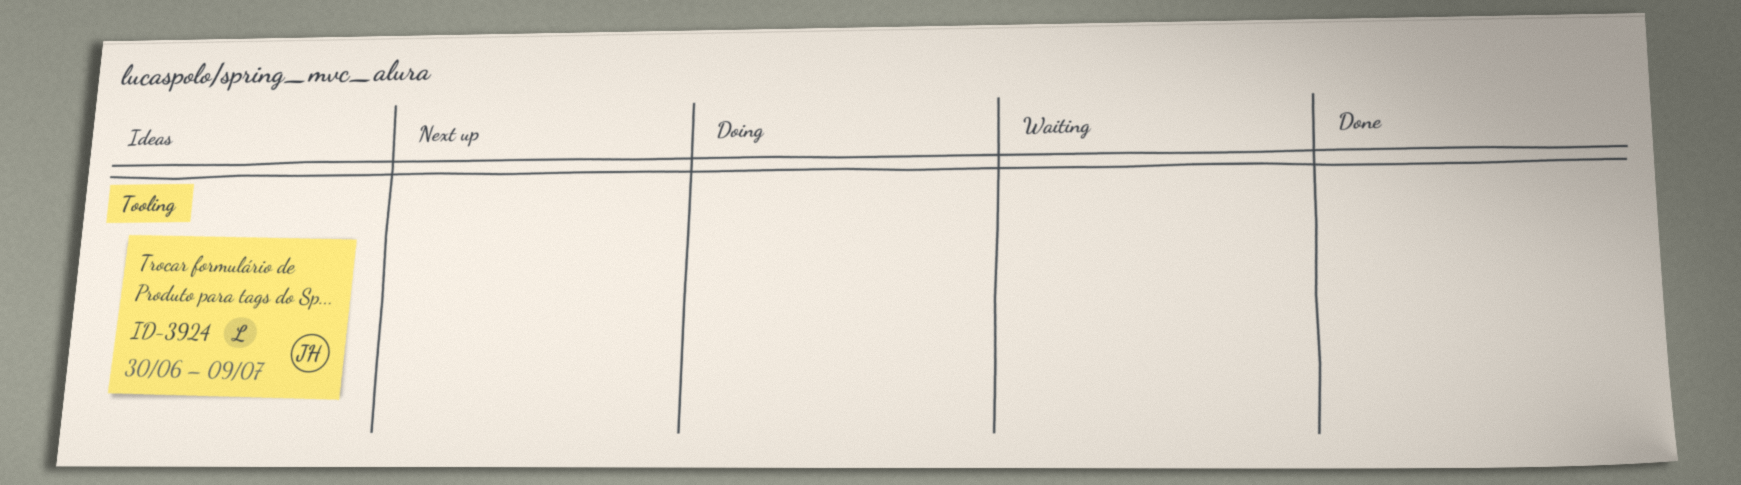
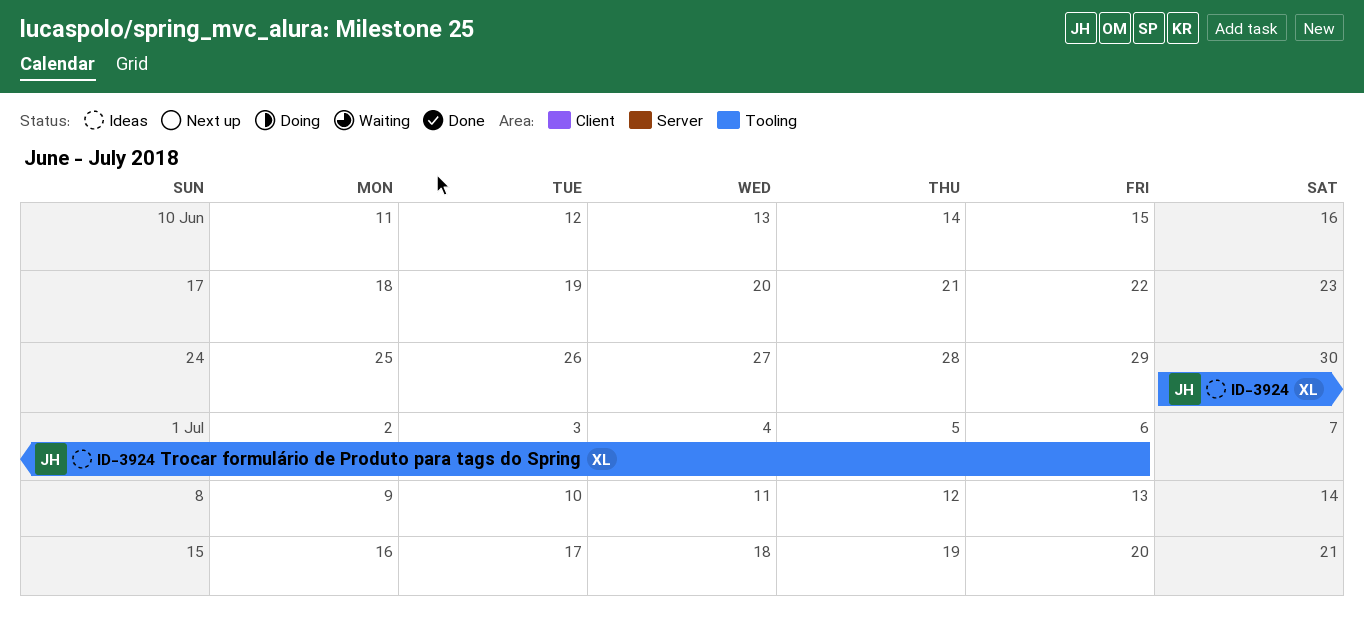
ID-3924, estimate: L -> XL
ID-3924, due: Jul 9 -> Jul 6

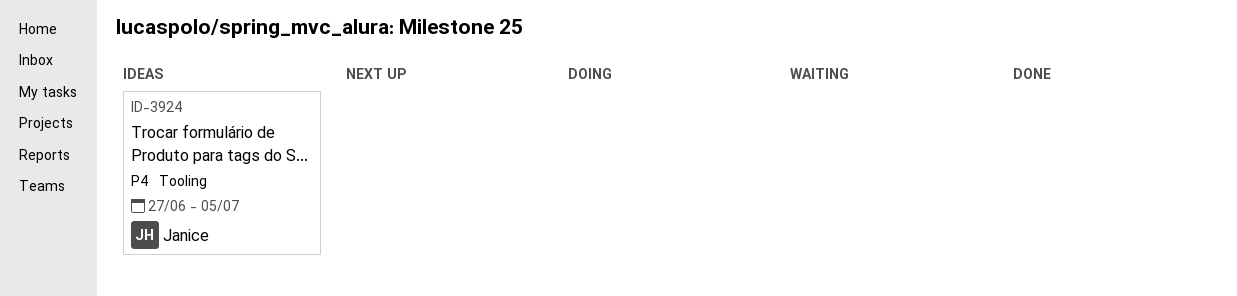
ID-3924, start: Jun 30 -> Jun 27
ID-3924, due: Jul 6 -> Jul 5

